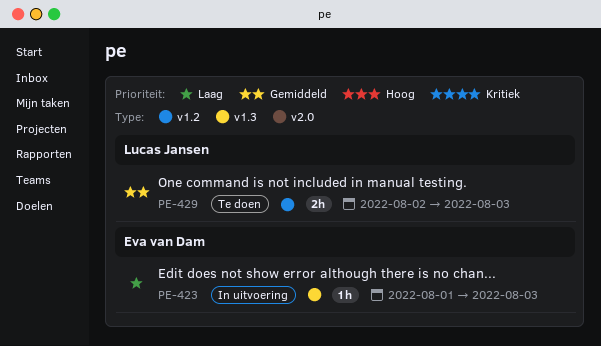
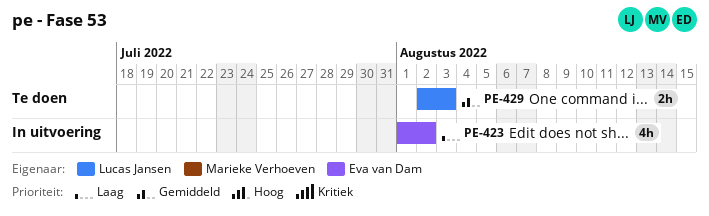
PE-423, estimate: 1h -> 4h
PE-423, due: Aug 3 -> Aug 2

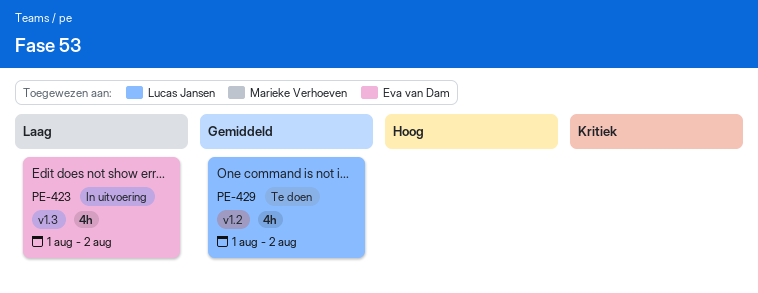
PE-429, estimate: 2h -> 4h
PE-429, start: Aug 2 -> Aug 1
PE-429, due: Aug 3 -> Aug 2

